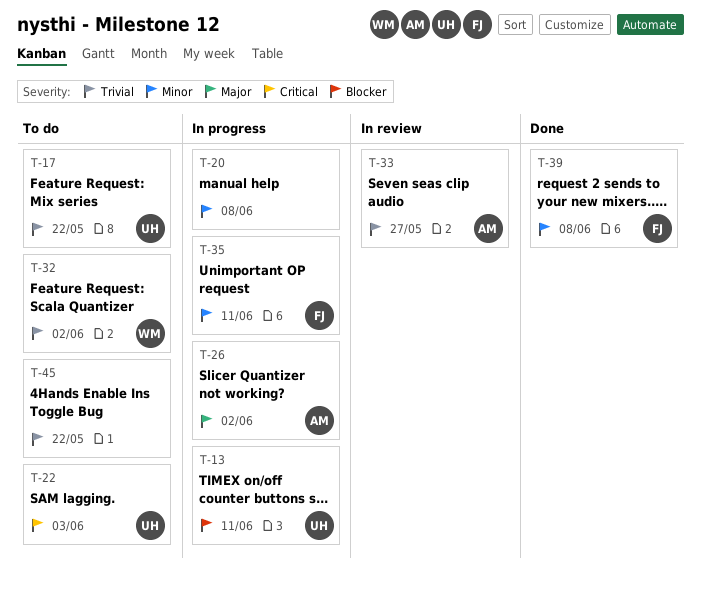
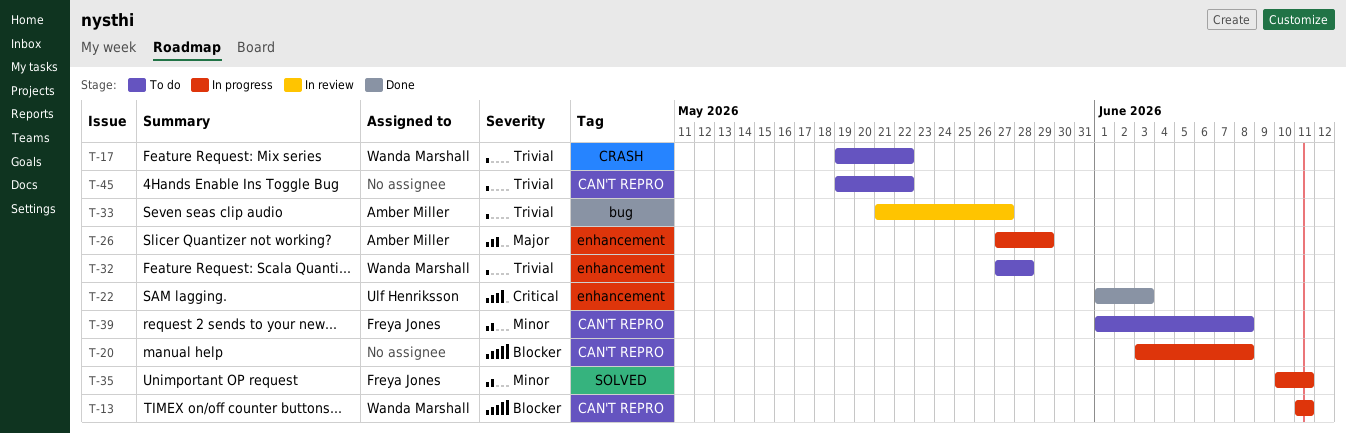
T-13, owner: Ulf Henriksson -> Wanda Marshall
T-17, owner: Ulf Henriksson -> Wanda Marshall
T-20, priority: Minor -> Blocker
T-22, status: To do -> Done
T-26, due: Jun 2 -> May 29
T-32, due: Jun 2 -> May 28
T-39, status: Done -> To do

